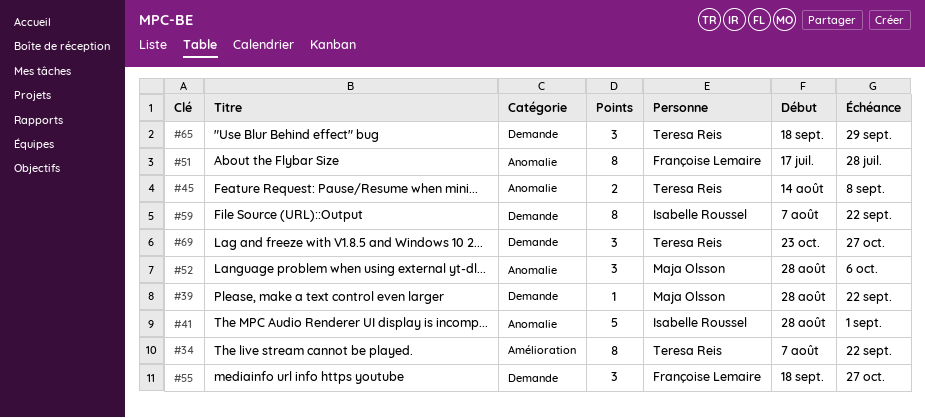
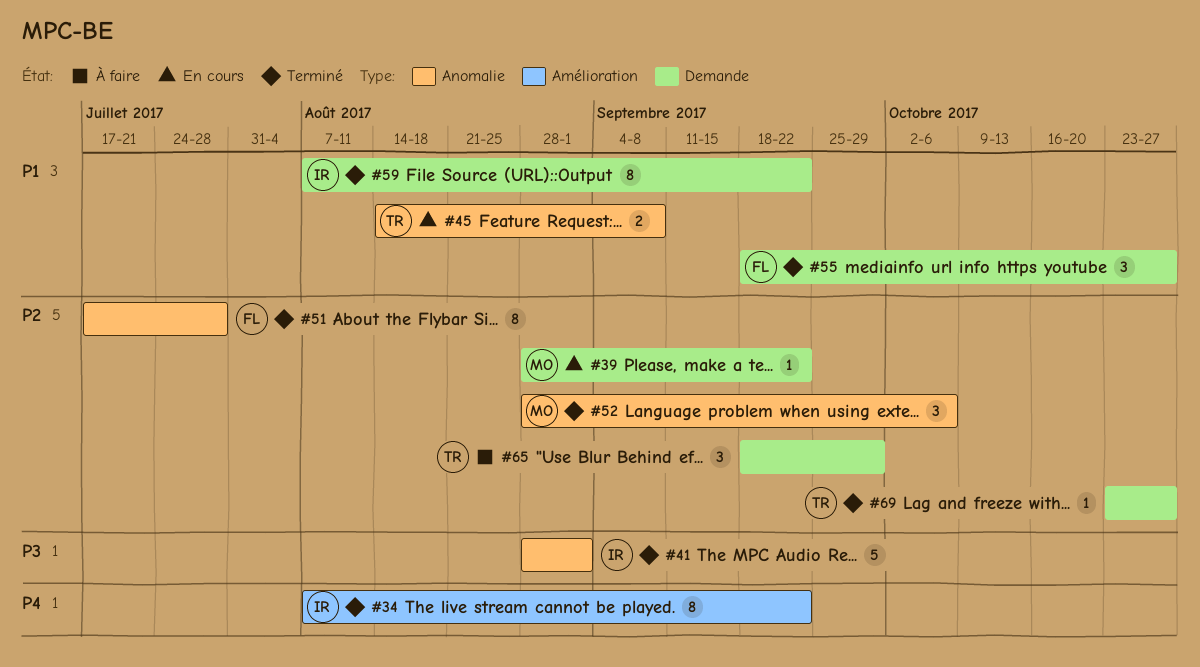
#34, owner: Teresa Reis -> Isabelle Roussel
#69, estimate: 3 -> 1

